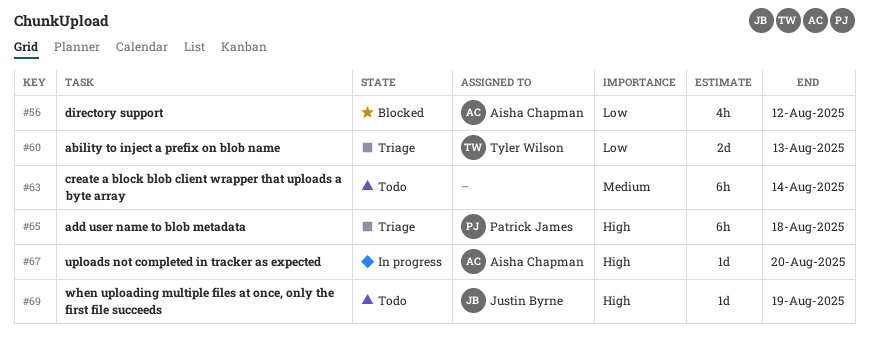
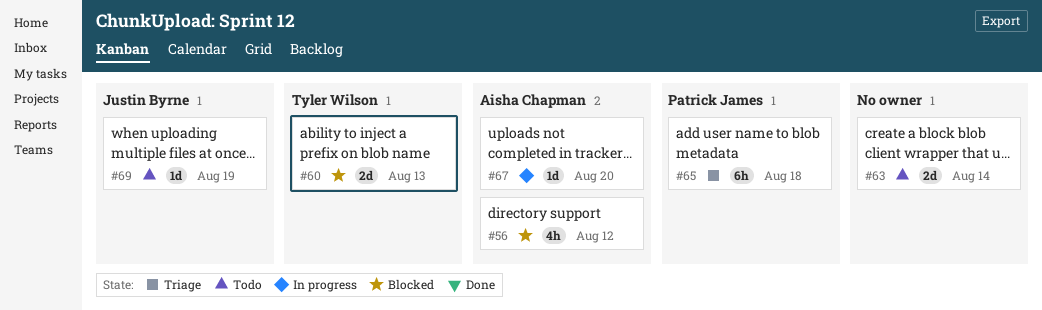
#60, status: Triage -> Blocked
#63, estimate: 6h -> 2d

